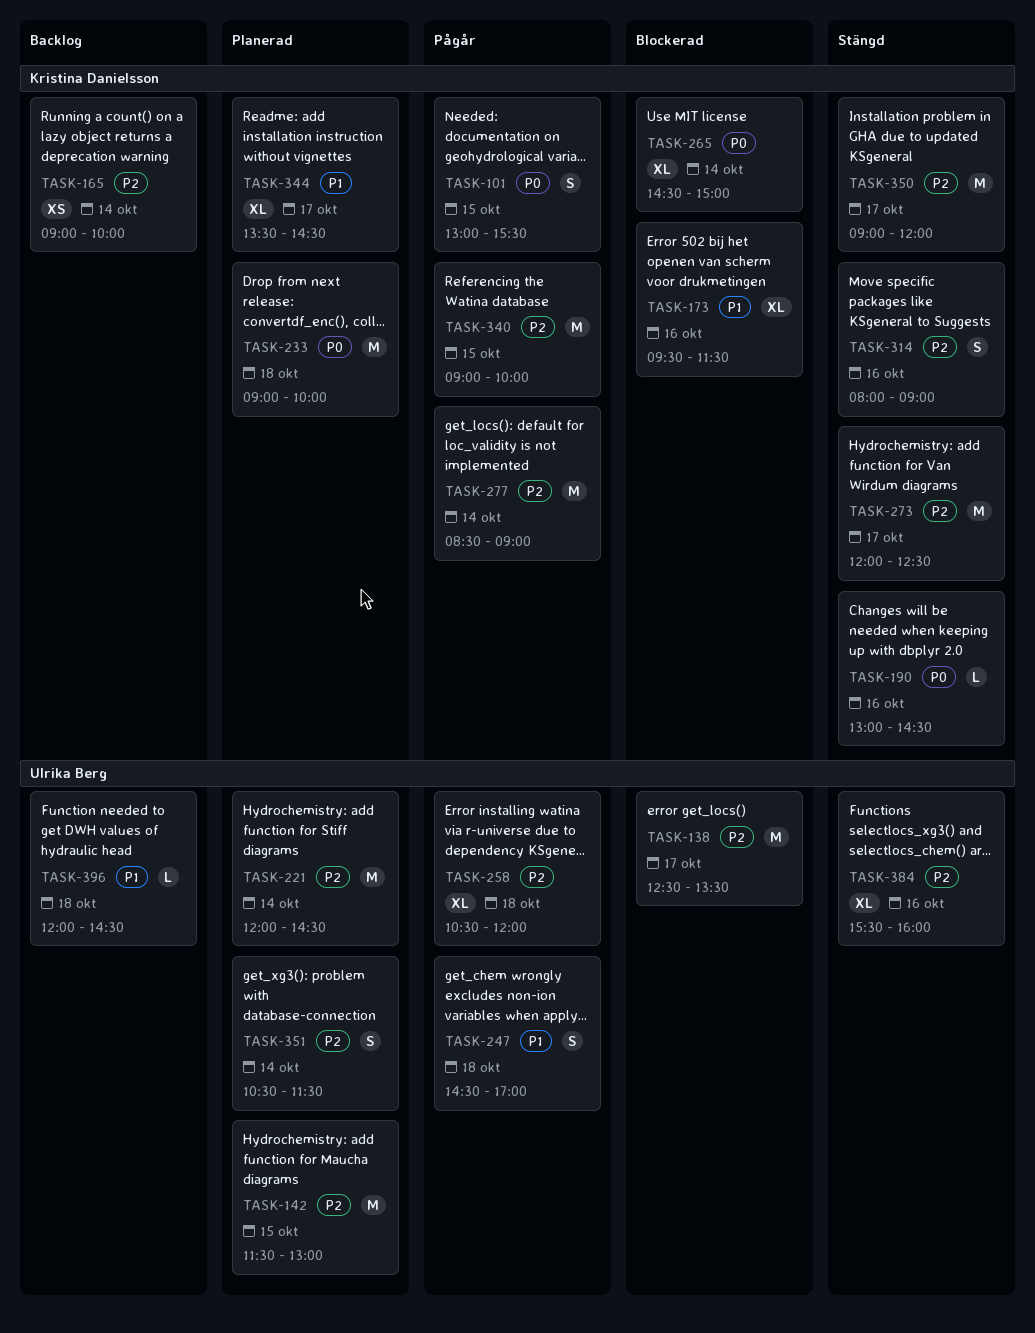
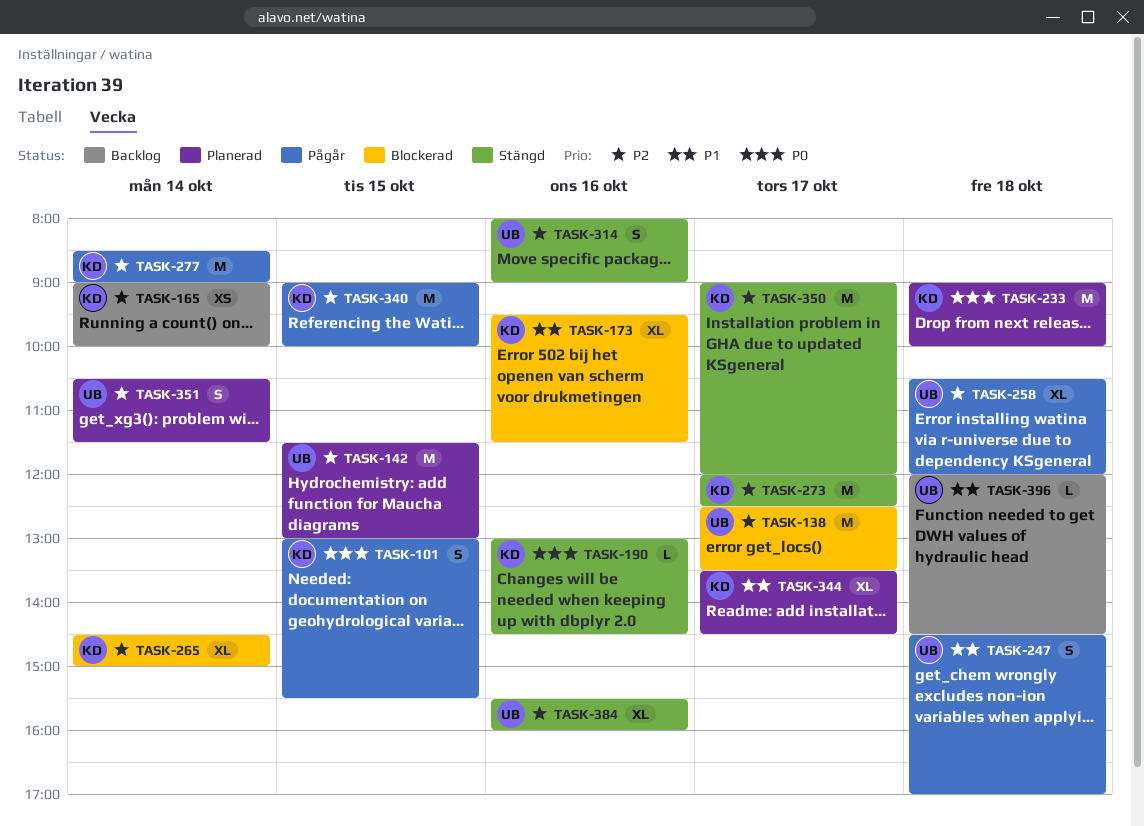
TASK-221: present -> none
TASK-265, priority: P0 -> P2
TASK-314, owner: Kristina Danielsson -> Ulrika Berg

